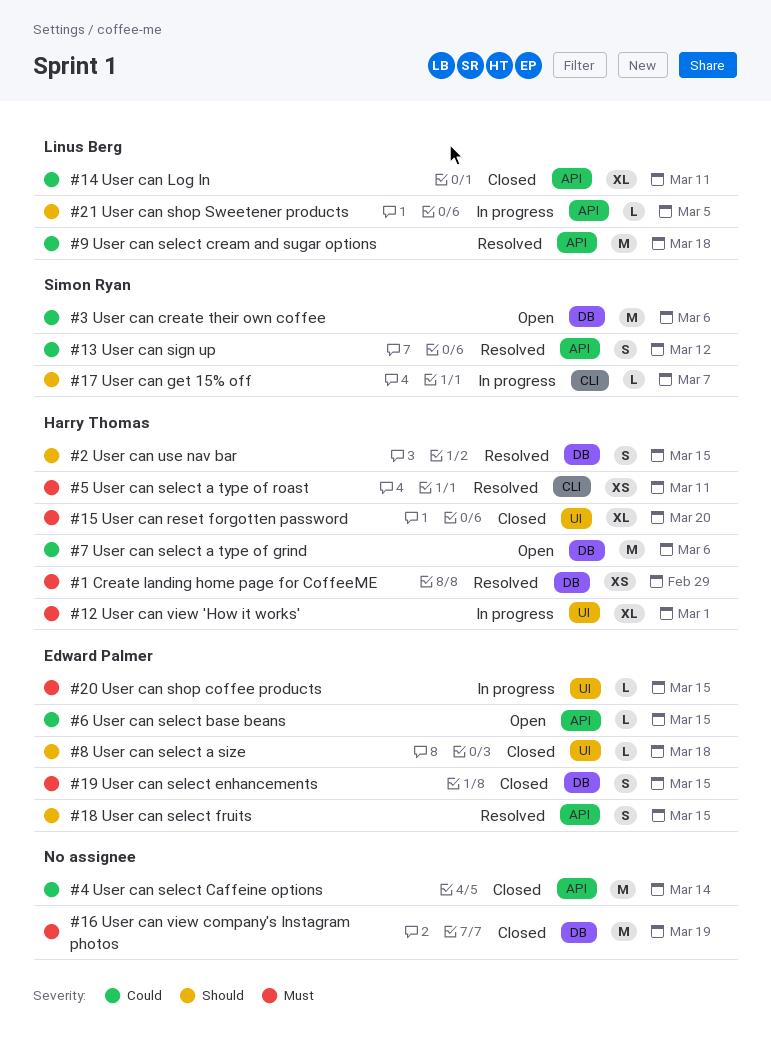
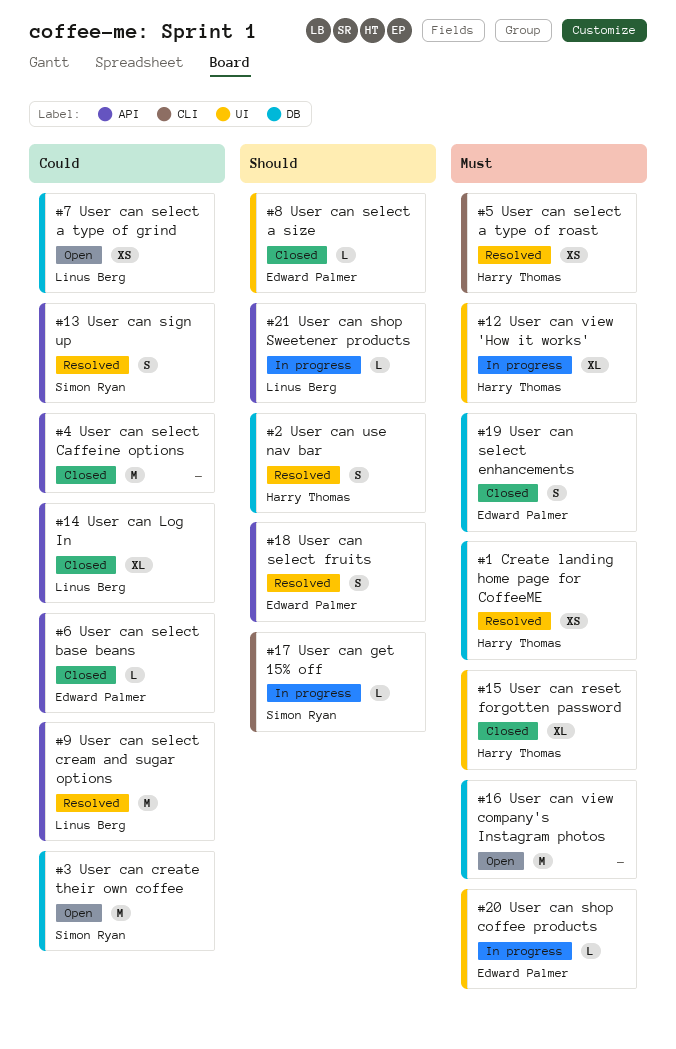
#16 User can view company's Instagram photos, status: Closed -> Open
#6 User can select base beans, status: Open -> Closed
#7 User can select a type of grind, owner: Harry Thomas -> Linus Berg
#7 User can select a type of grind, estimate: M -> XS

